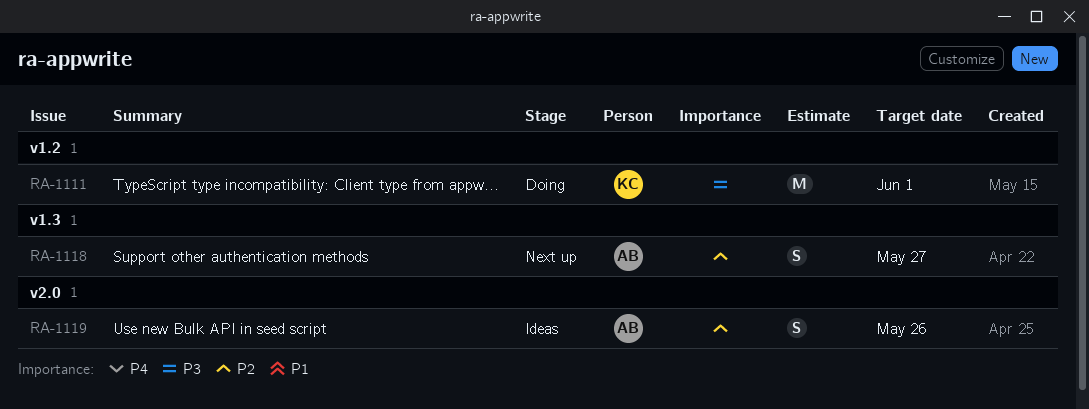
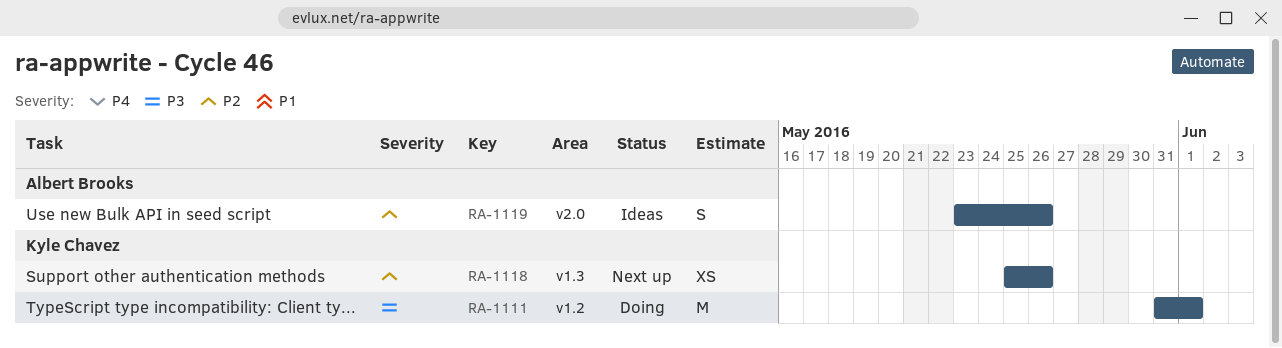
RA-1118, owner: Albert Brooks -> Kyle Chavez
RA-1118, estimate: S -> XS
RA-1118, due: May 27 -> May 26

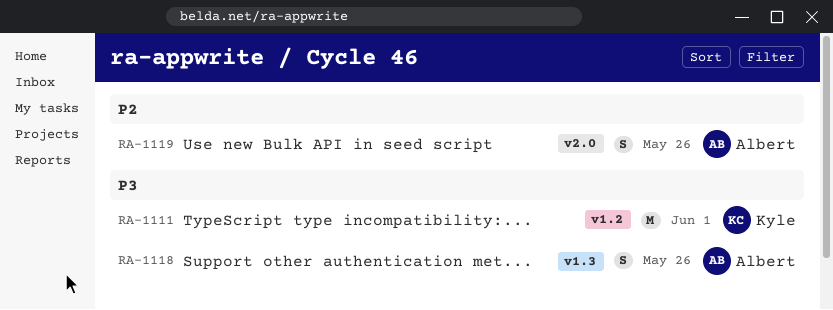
RA-1118, owner: Kyle Chavez -> Albert Brooks
RA-1118, priority: P2 -> P3
RA-1118, estimate: XS -> S

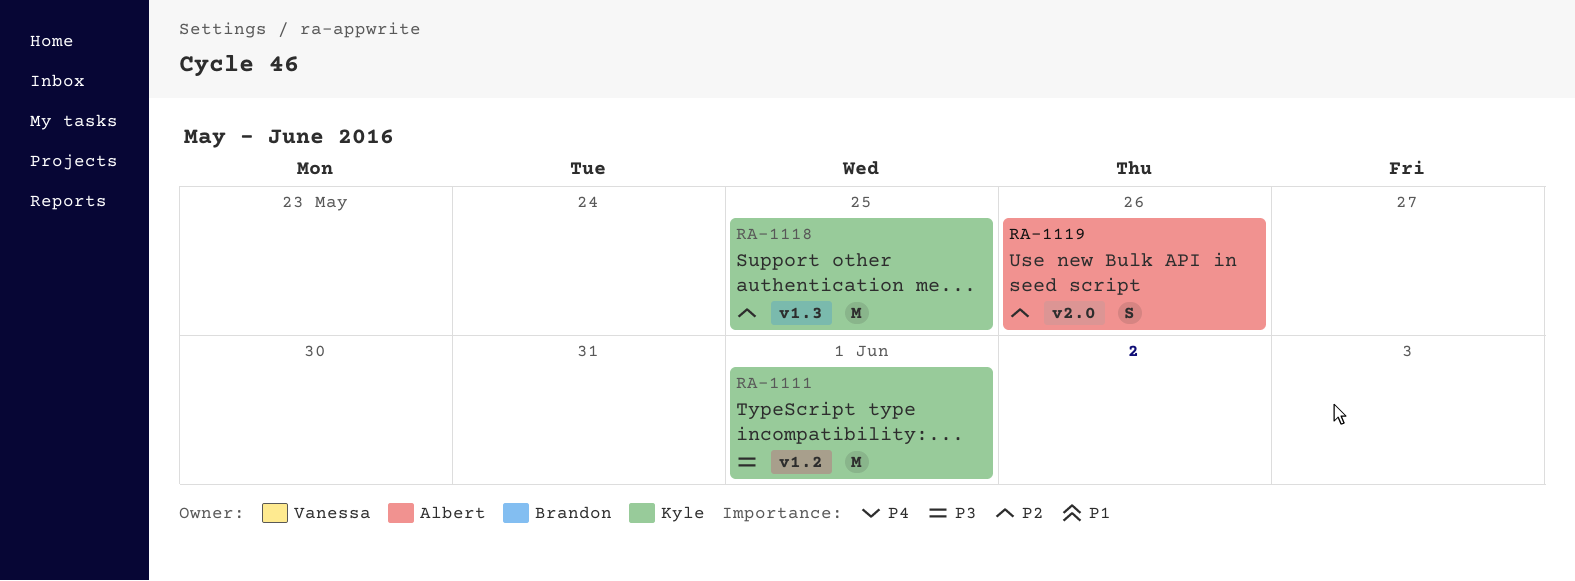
RA-1118, owner: Albert -> Kyle
RA-1118, priority: P3 -> P2
RA-1118, estimate: S -> M
RA-1118, due: May 26 -> May 25

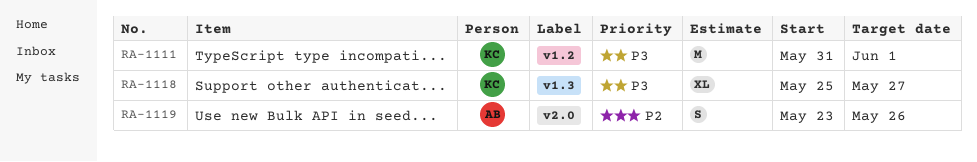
RA-1118, priority: P2 -> P3
RA-1118, estimate: M -> XL
RA-1118, due: May 25 -> May 27

